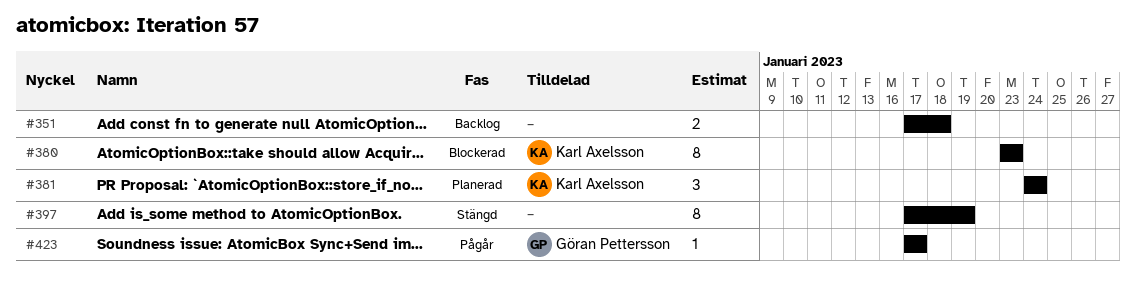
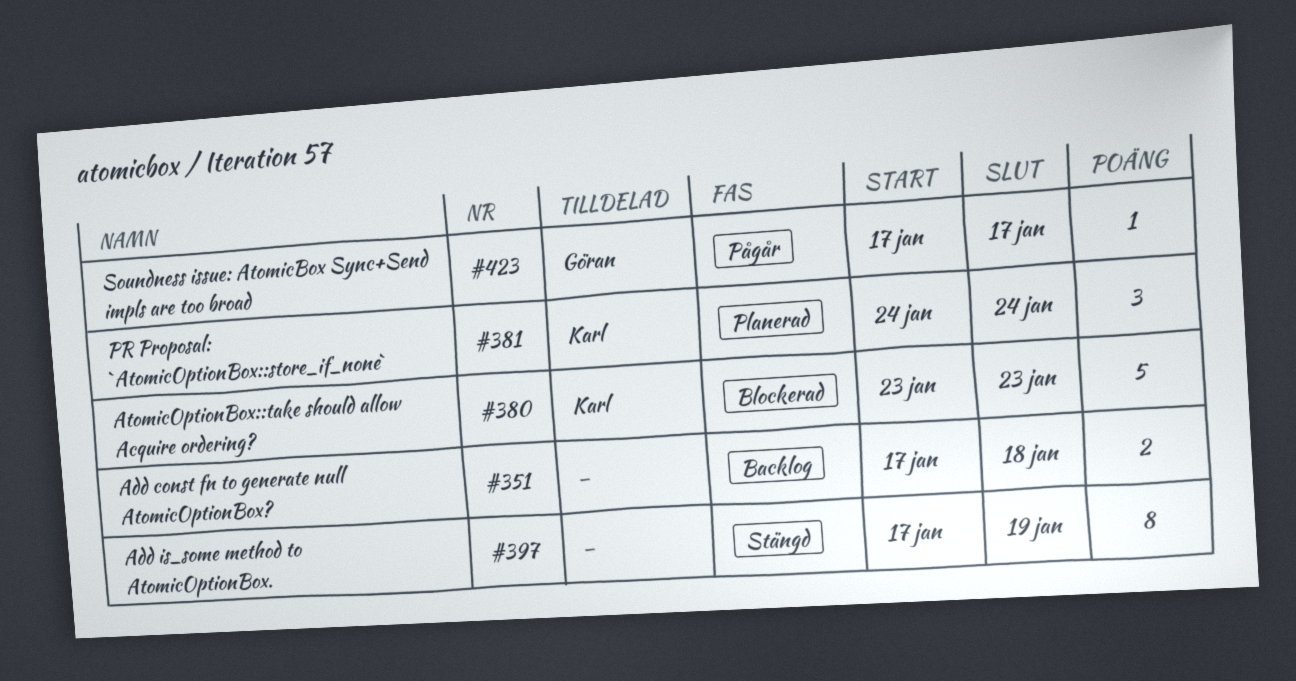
#380, estimate: 8 -> 5

